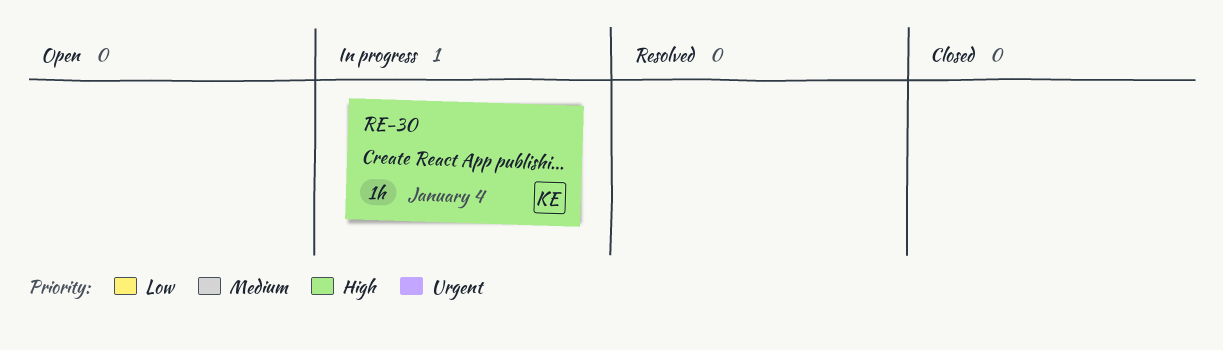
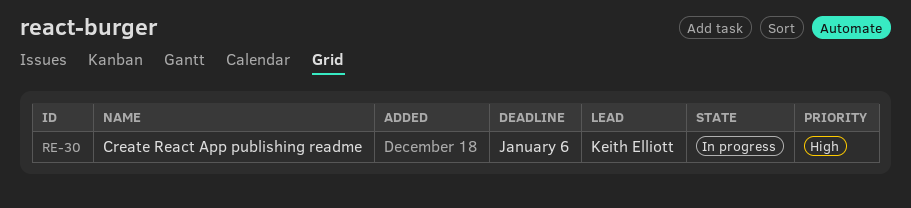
RE-30, due: Jan 4 -> Jan 6

